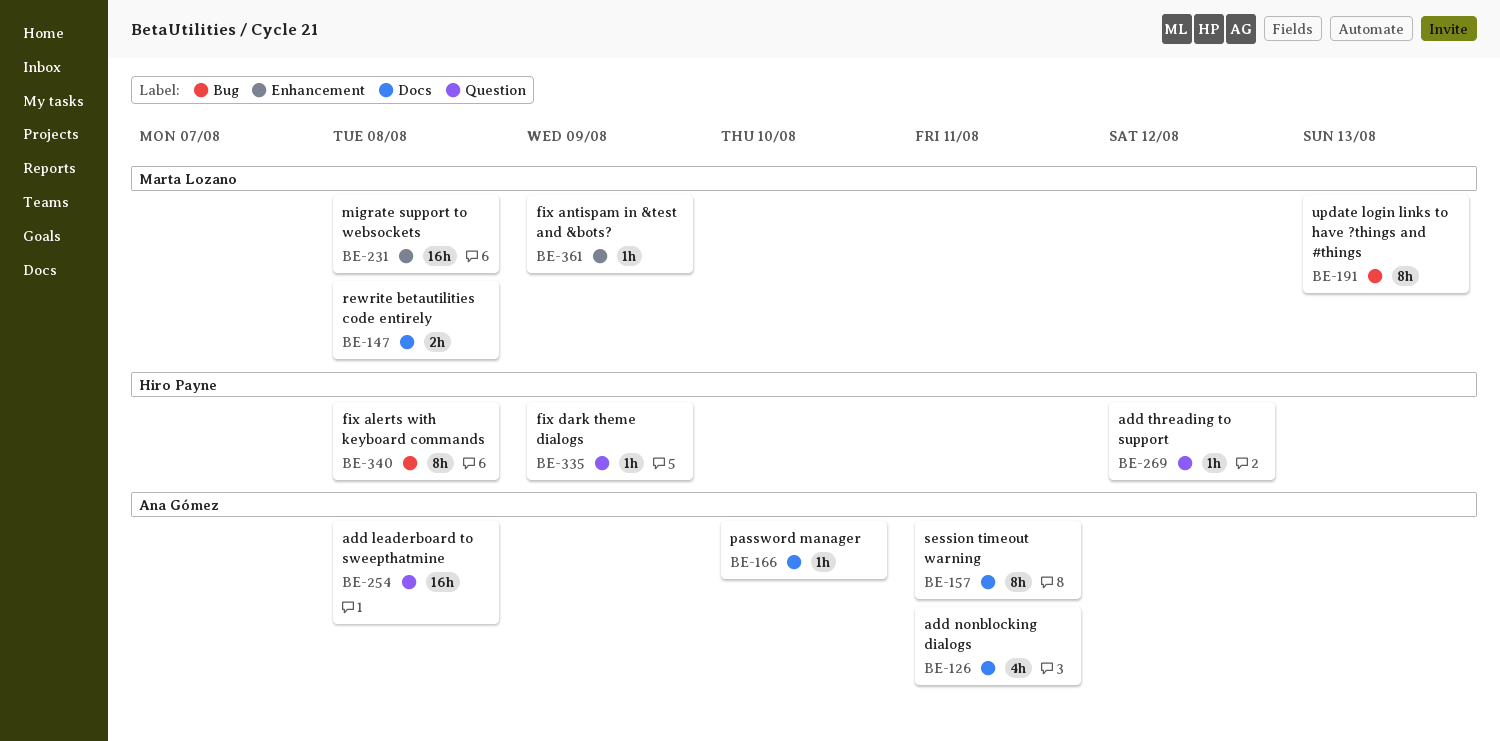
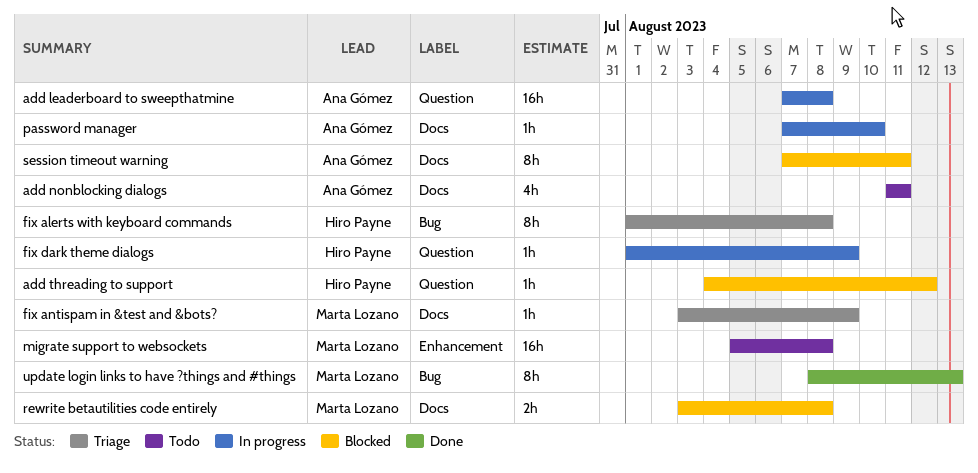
fix antispam in &test and &bots?, label: Enhancement -> Docs

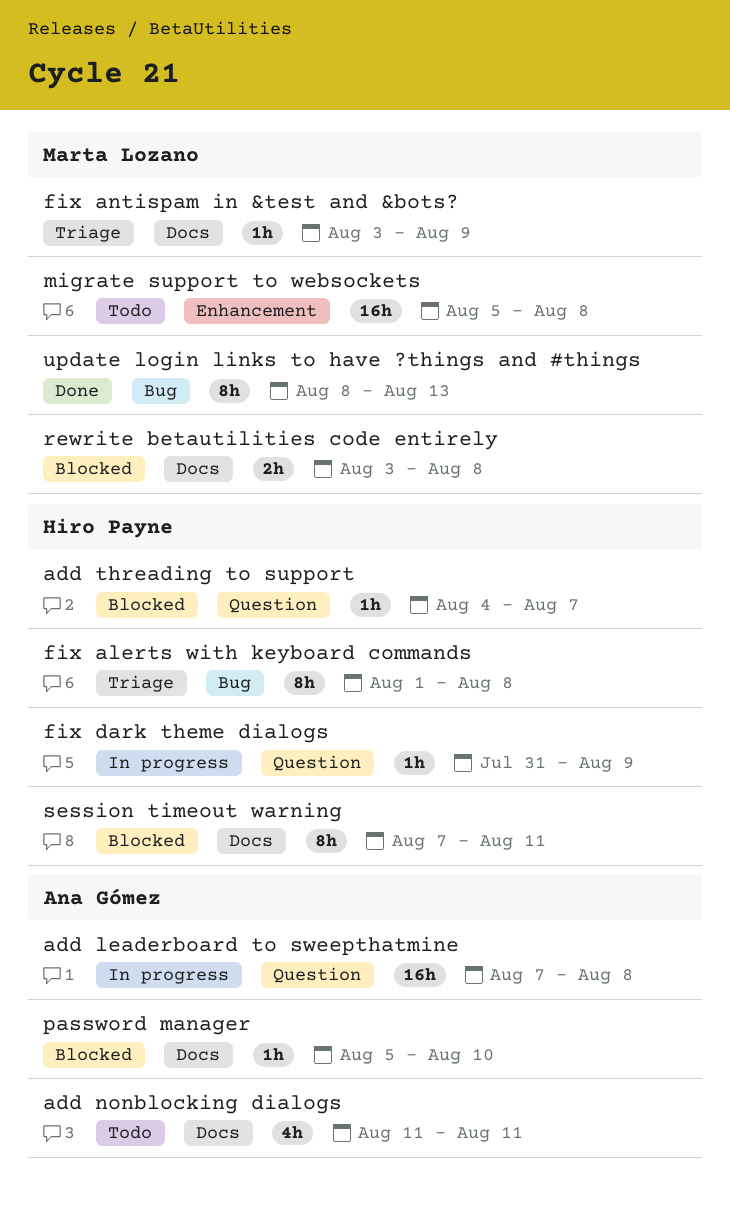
add threading to support, due: Aug 12 -> Aug 7
fix dark theme dialogs, start: Aug 1 -> Jul 31
password manager, status: In progress -> Blocked
password manager, start: Aug 7 -> Aug 5
session timeout warning, owner: Ana Gómez -> Hiro Payne

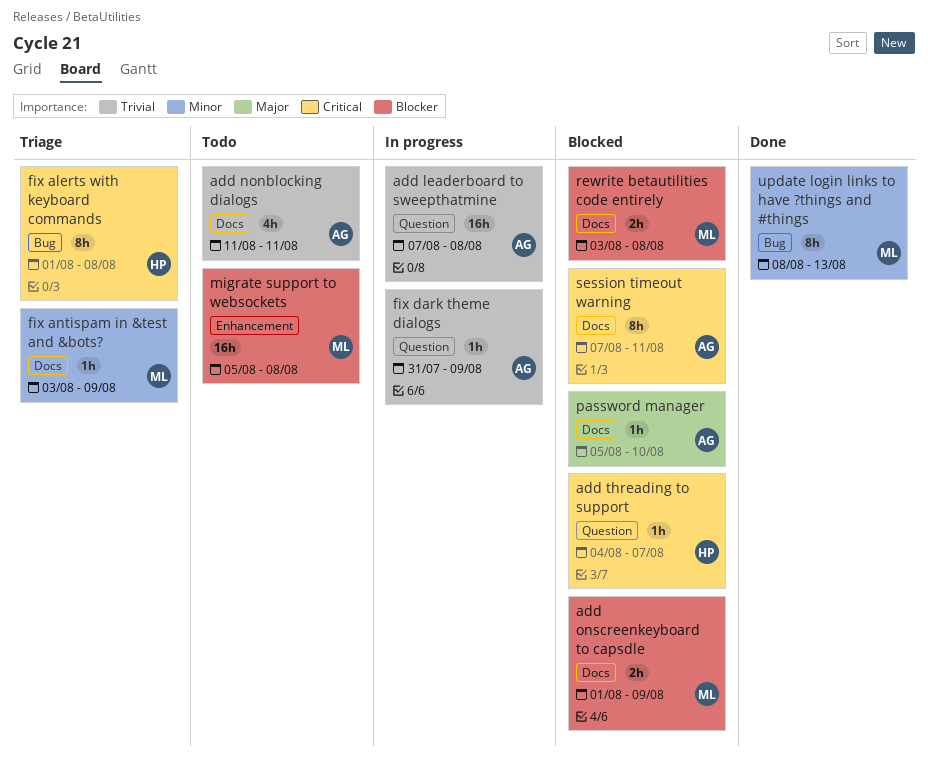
add onscreenkeyboard to capsdle: none -> present
fix dark theme dialogs, owner: Hiro Payne -> Ana Gómez
session timeout warning, owner: Hiro Payne -> Ana Gómez

